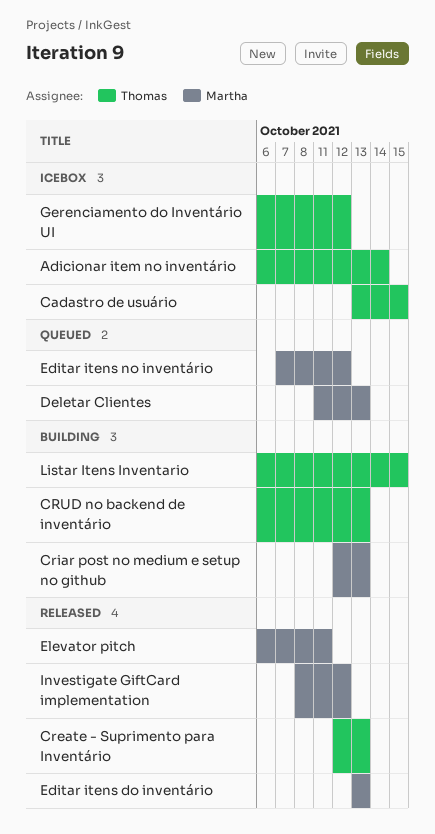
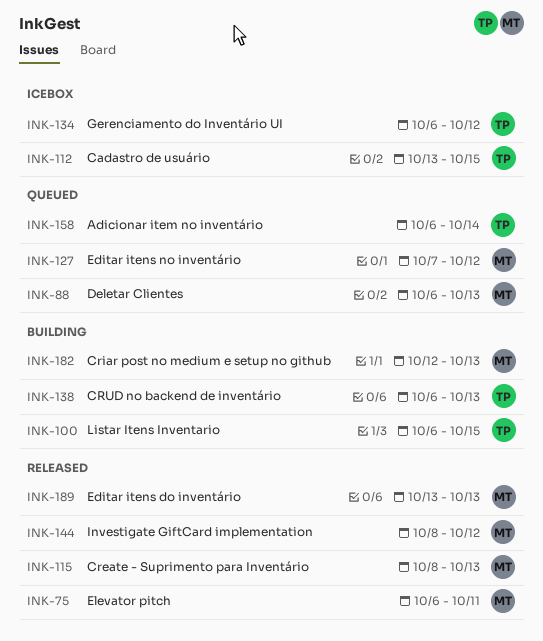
Adicionar item no inventário, status: Icebox -> Queued
Create - Suprimento para Inventário, owner: Thomas -> Martha
Create - Suprimento para Inventário, start: Oct 12 -> Oct 8
Deletar Clientes, start: Oct 11 -> Oct 6

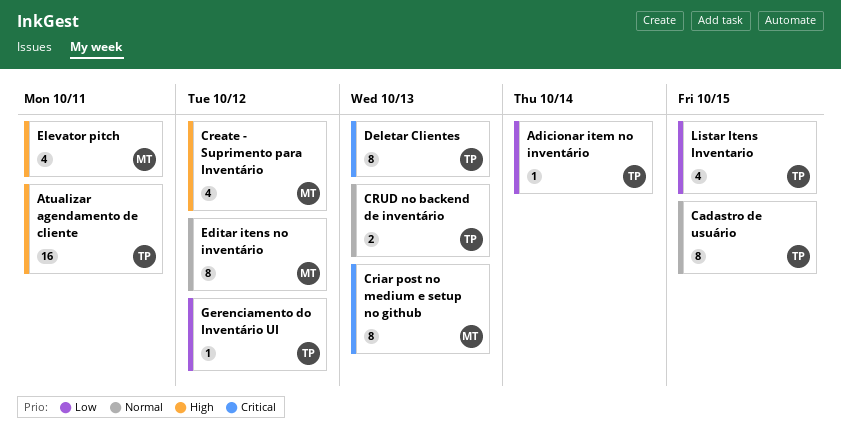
Atualizar agendamento de cliente: none -> present
Create - Suprimento para Inventário, due: Oct 13 -> Oct 12
Deletar Clientes, owner: MT -> TP
Editar itens do inventário: present -> none
Investigate GiftCard implementation: present -> none

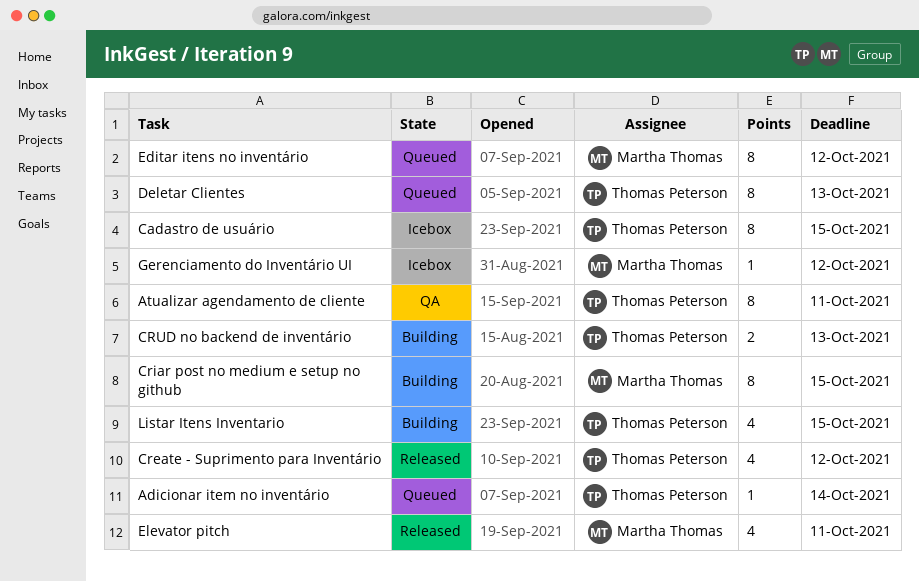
Atualizar agendamento de cliente, estimate: 16 -> 8
Create - Suprimento para Inventário, owner: Martha Thomas -> Thomas Peterson
Criar post no medium e setup no github, due: Oct 13 -> Oct 15
Gerenciamento do Inventário UI, owner: Thomas Peterson -> Martha Thomas

